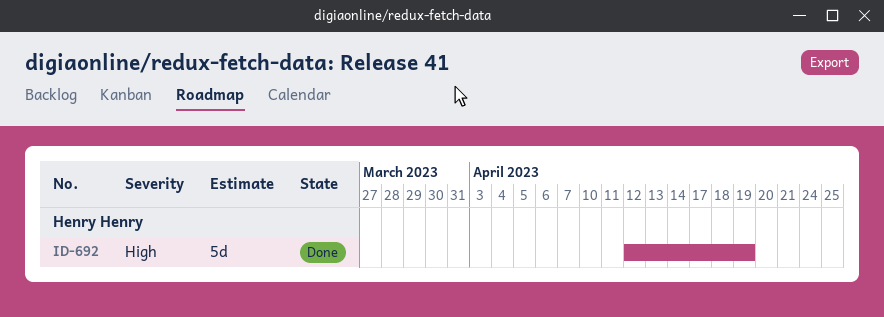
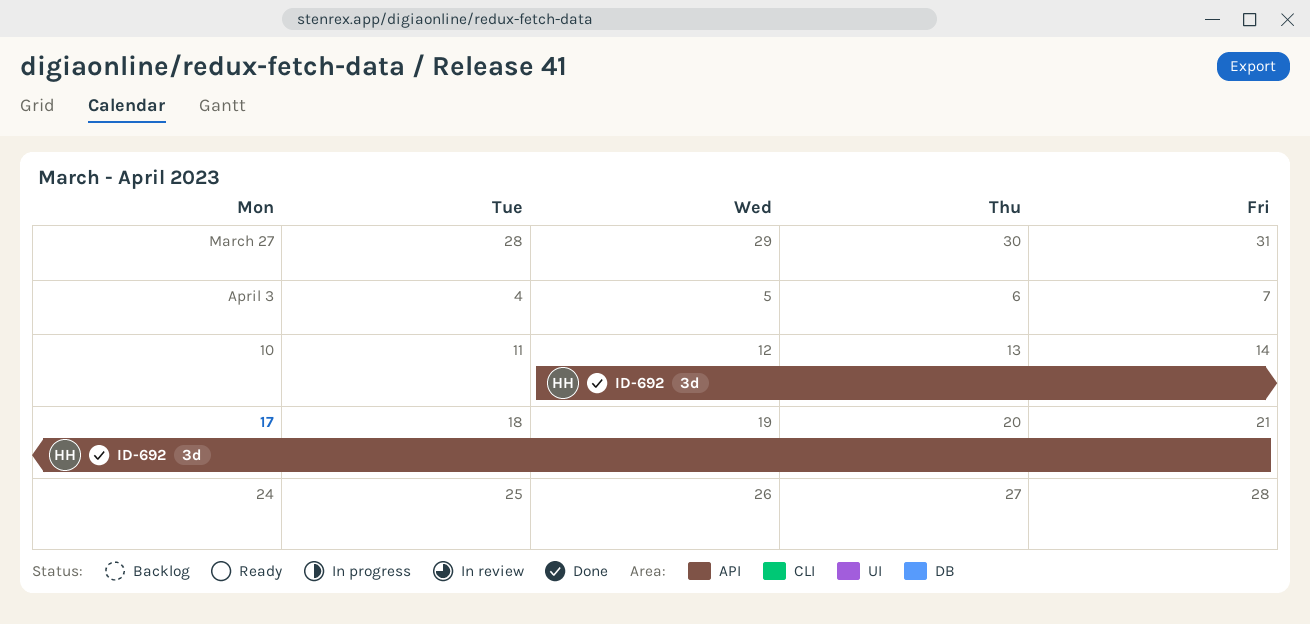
ID-692, estimate: 5d -> 3d
ID-692, due: Apr 19 -> Apr 21

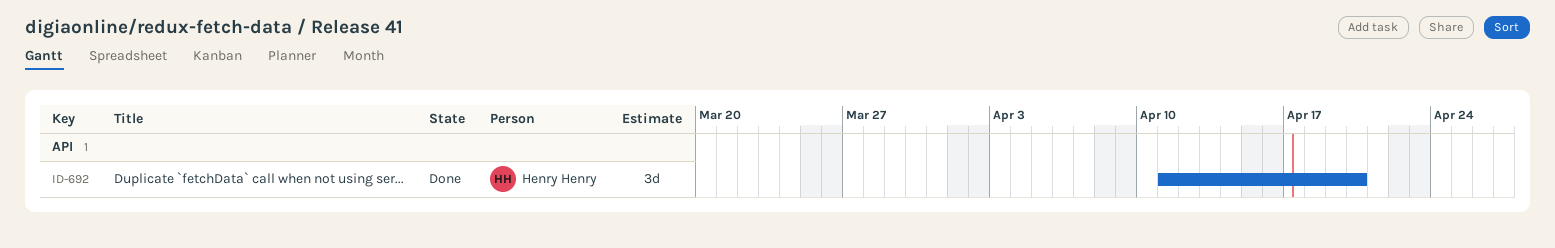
ID-692, start: Apr 12 -> Apr 11
ID-692, due: Apr 21 -> Apr 20

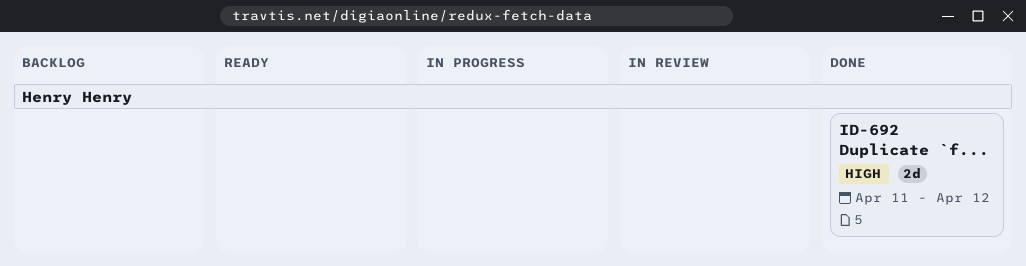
ID-692, estimate: 3d -> 2d
ID-692, due: Apr 20 -> Apr 12

